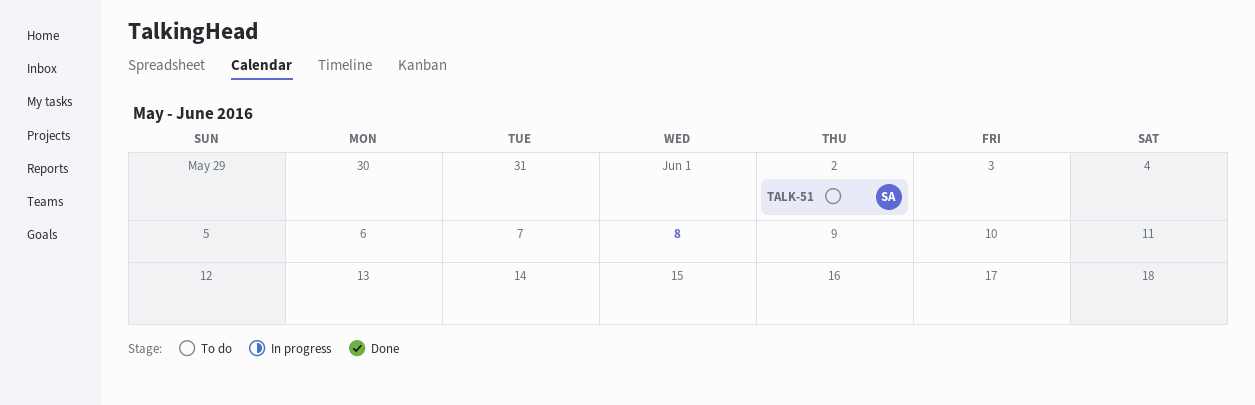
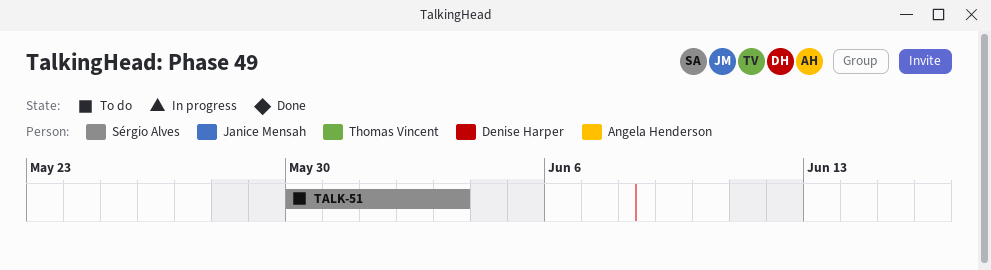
TALK-51, due: Jun 2 -> Jun 3

